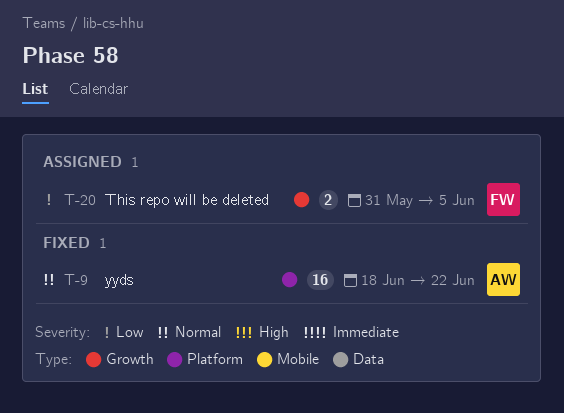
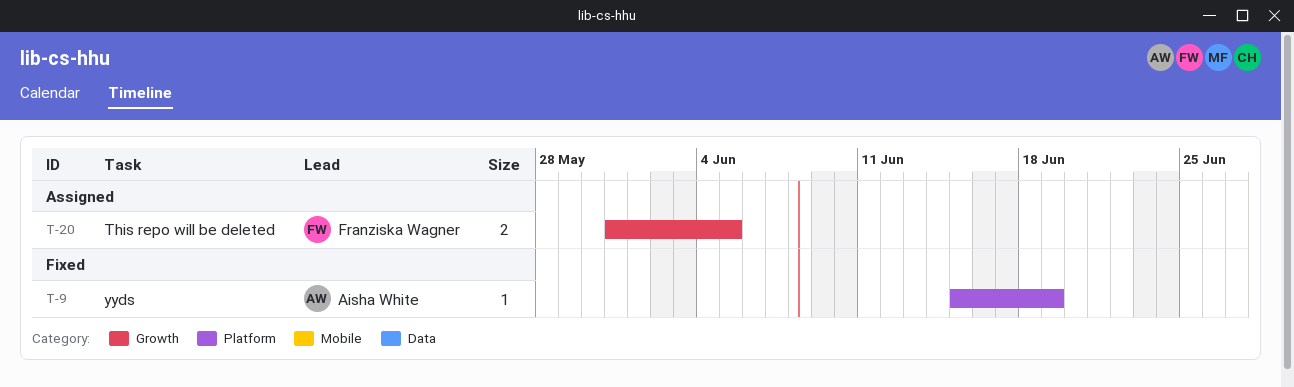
T-9, estimate: 16 -> 1
T-9, start: Jun 18 -> Jun 15
T-9, due: Jun 22 -> Jun 19

